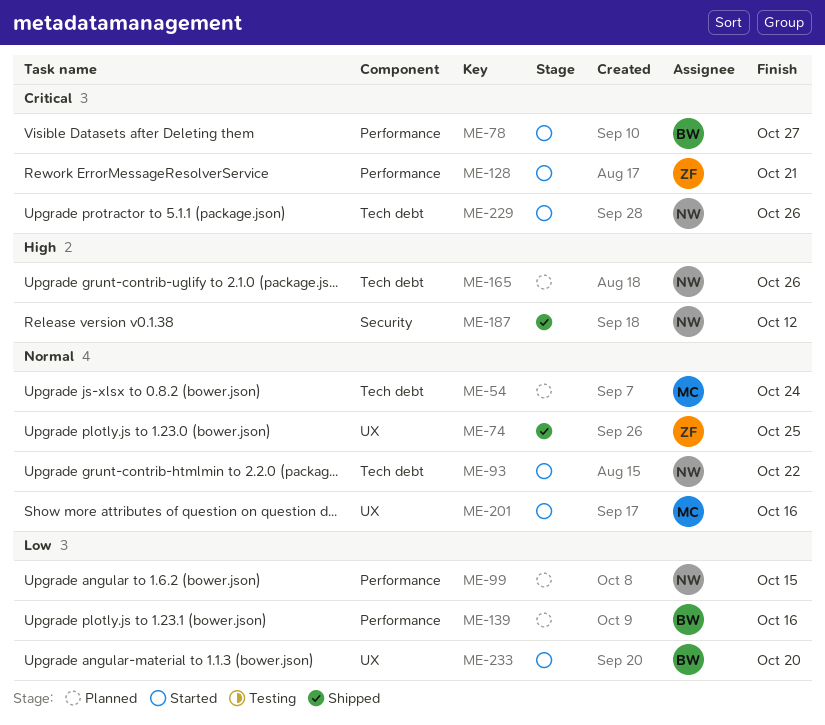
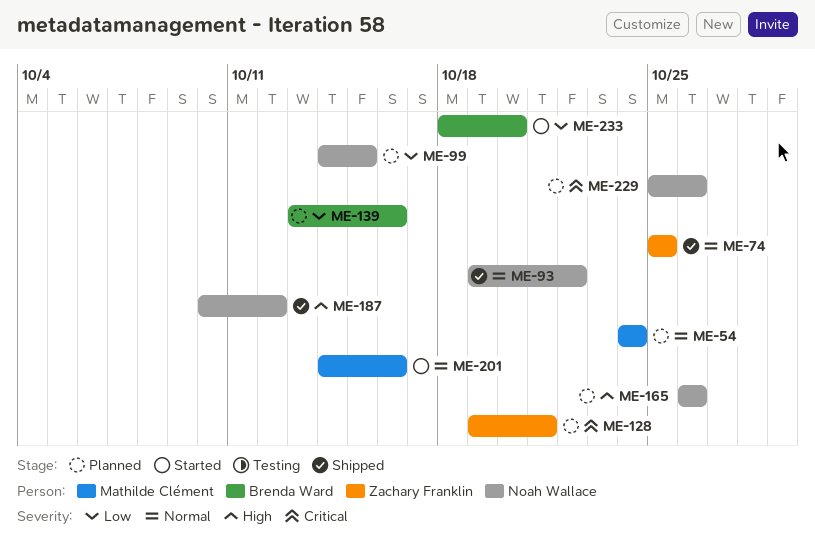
ME-78: present -> none
ME-93, status: Started -> Shipped
ME-128, status: Started -> Planned
ME-229, status: Started -> Planned

